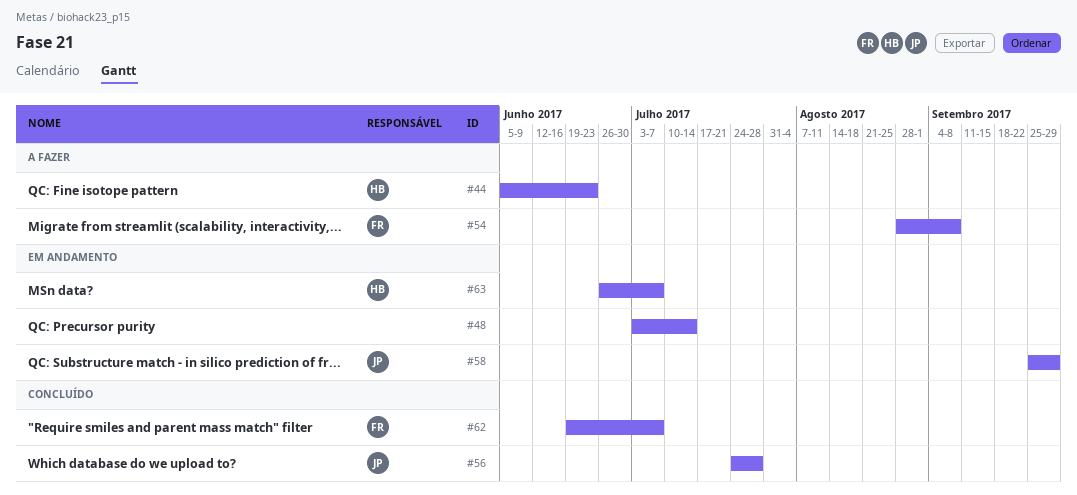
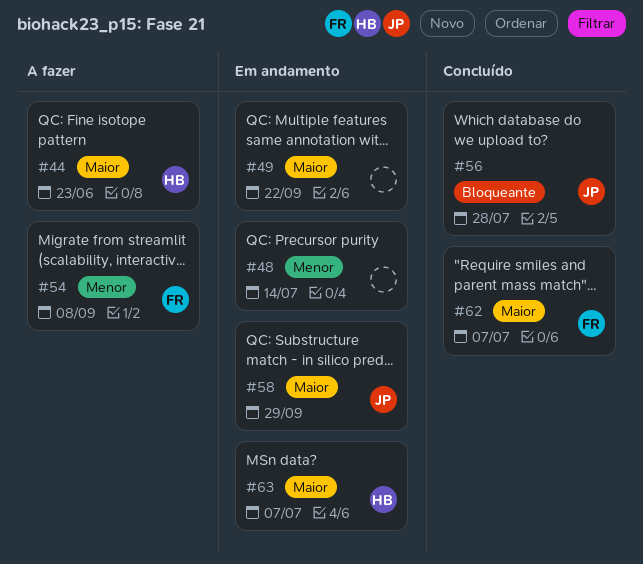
#49: none -> present

